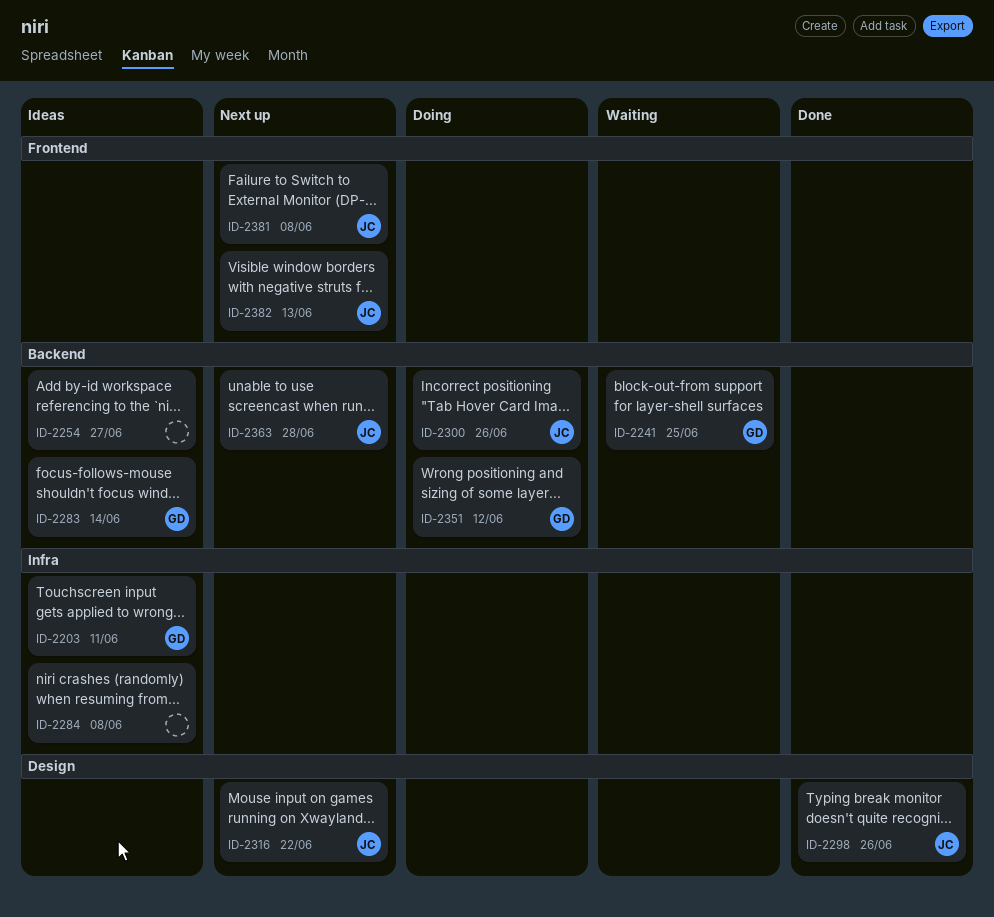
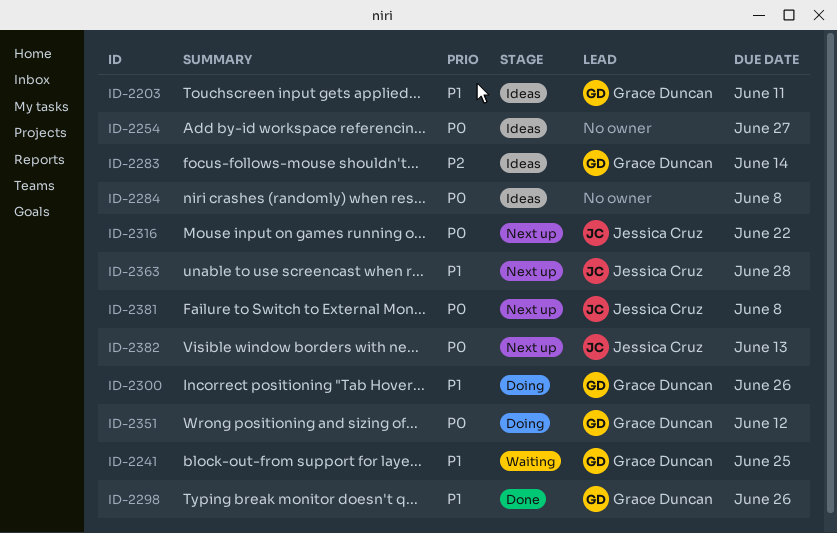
ID-2298, owner: Jessica Cruz -> Grace Duncan
ID-2300, owner: Jessica Cruz -> Grace Duncan

